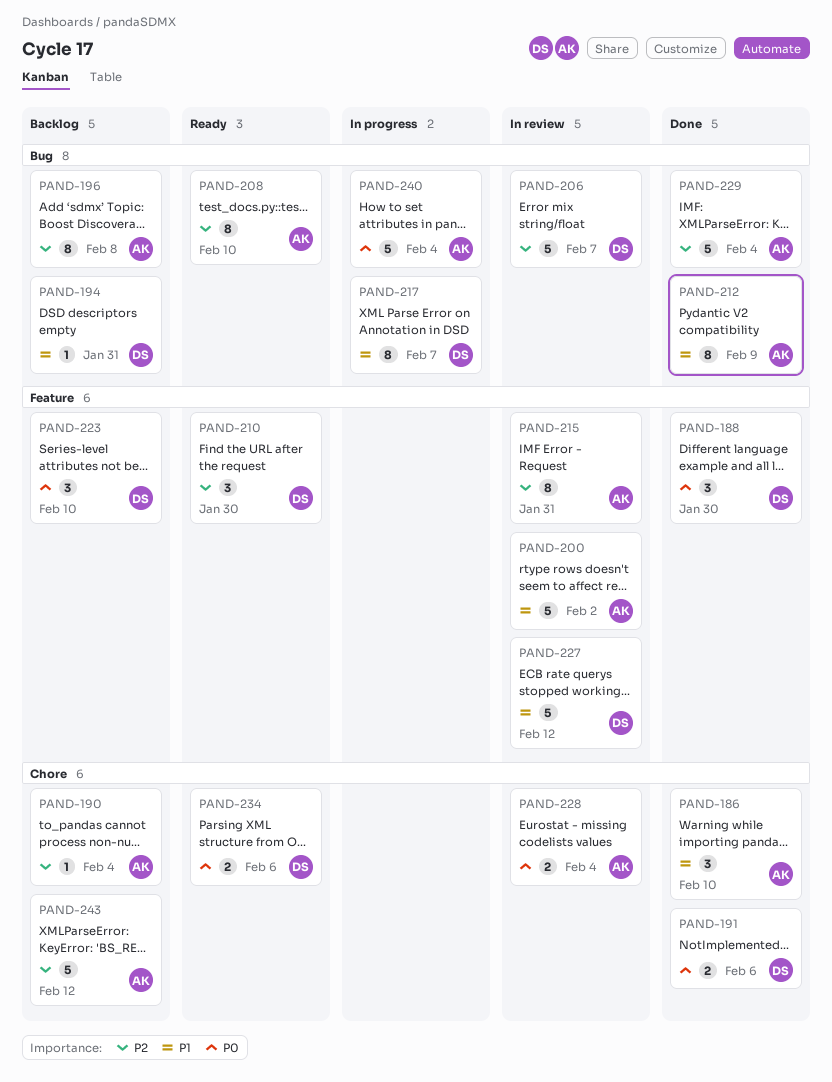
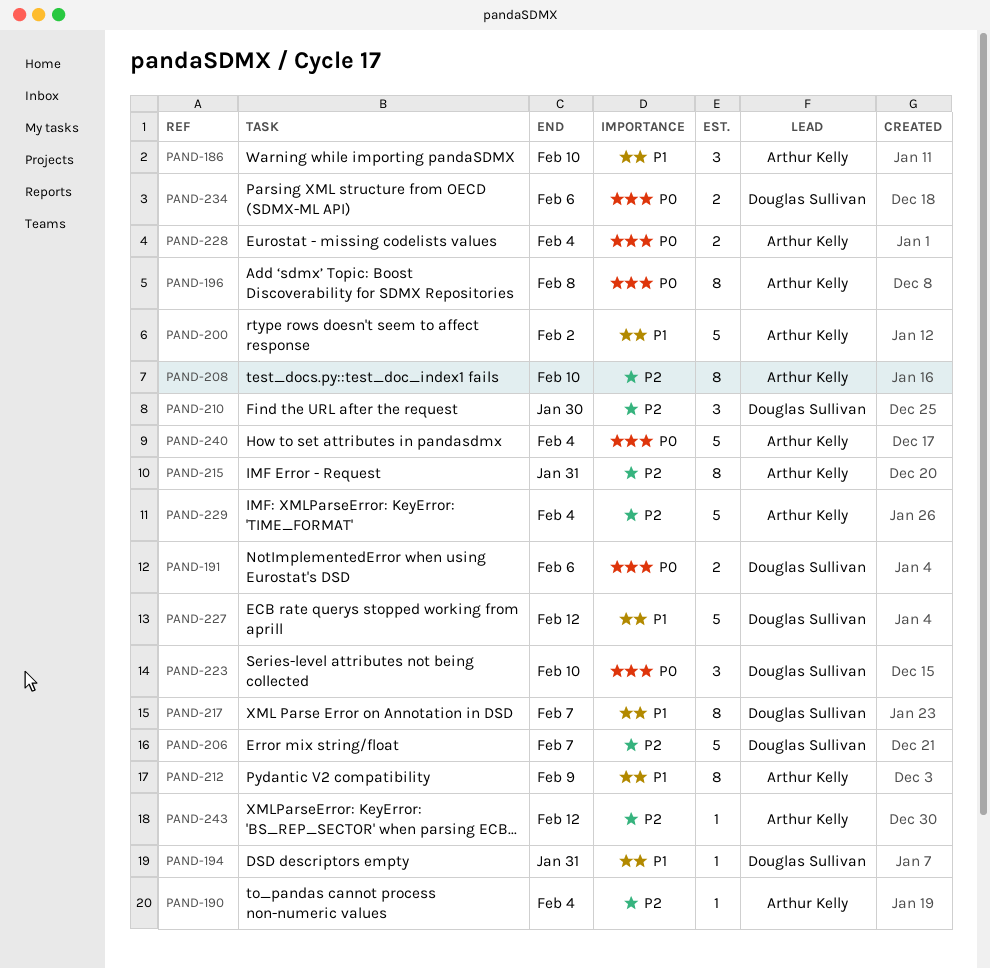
PAND-188: present -> none
PAND-196, priority: P2 -> P0
PAND-243, estimate: 5 -> 1

